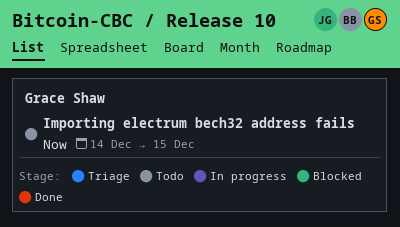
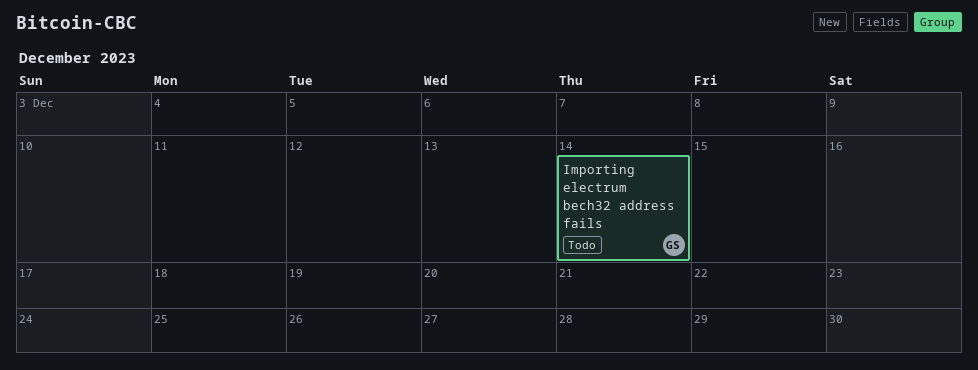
Importing electrum bech32 address fails, due: Dec 15 -> Dec 14

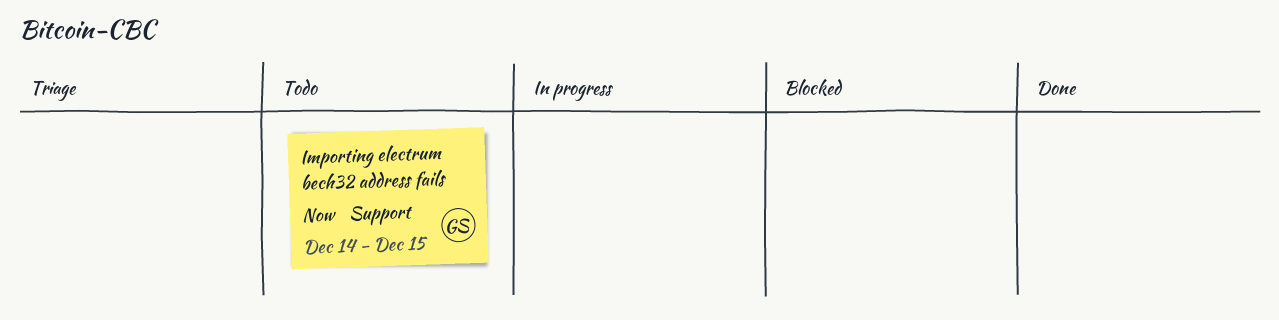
Importing electrum bech32 address fails, due: Dec 14 -> Dec 15

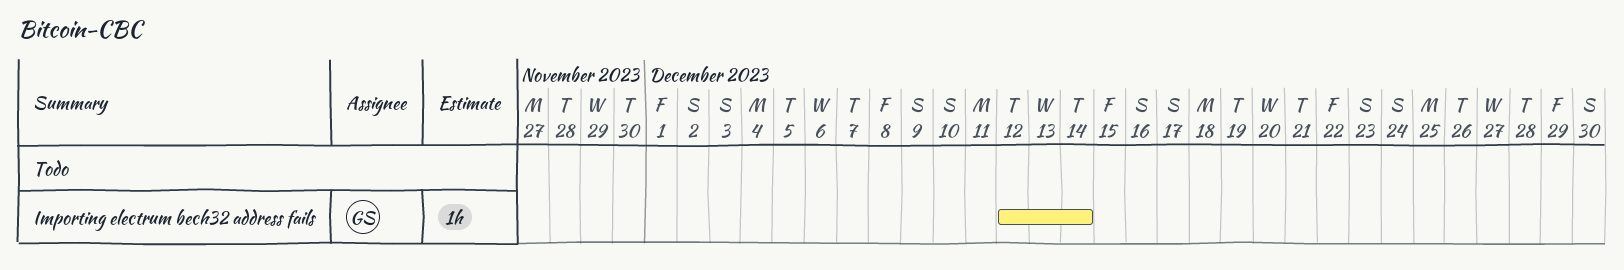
Importing electrum bech32 address fails, start: Dec 14 -> Dec 12
Importing electrum bech32 address fails, due: Dec 15 -> Dec 14

